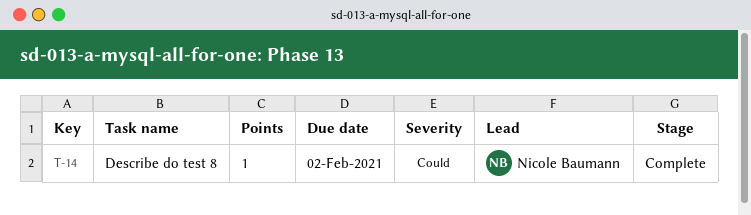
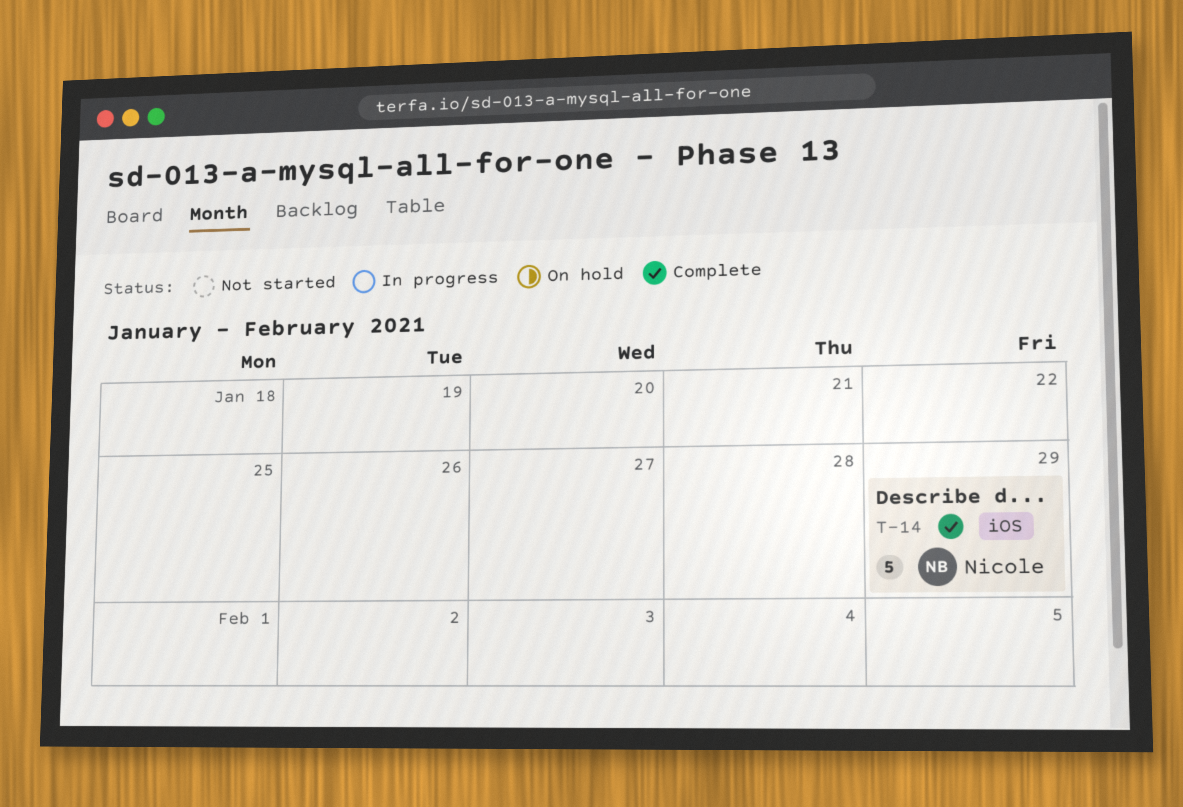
T-14, estimate: 1 -> 5
T-14, due: Feb 2 -> Jan 29

